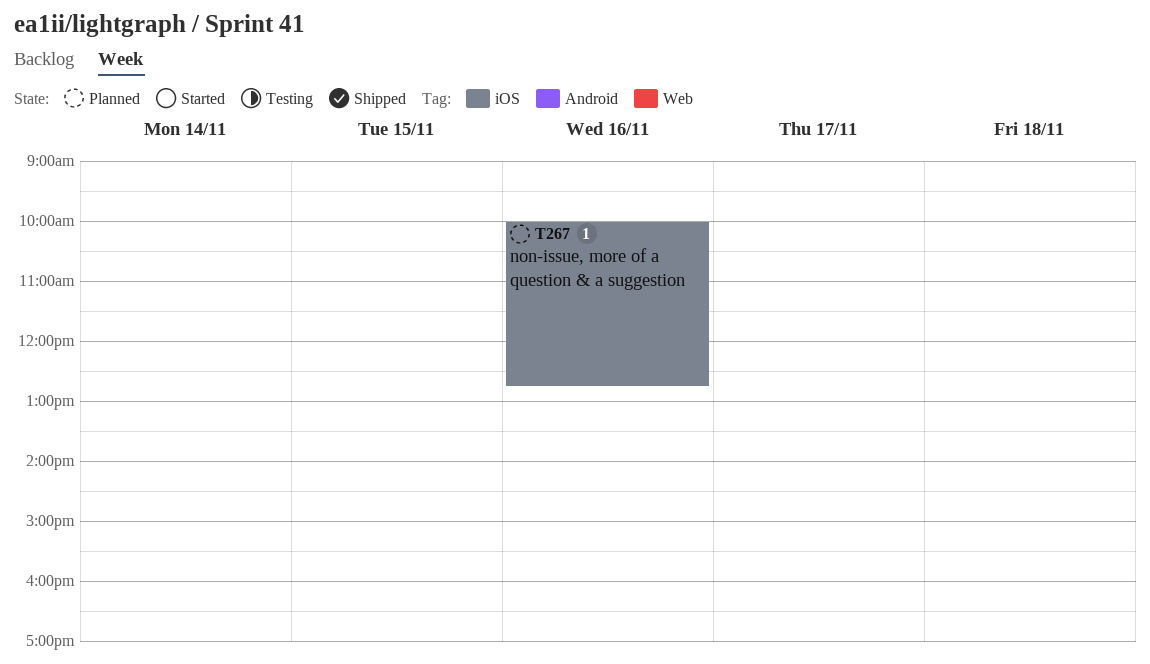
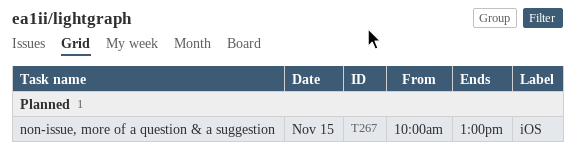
T267, day: Nov 16 -> Nov 15
T267, ends: 12:45 -> 13:00

